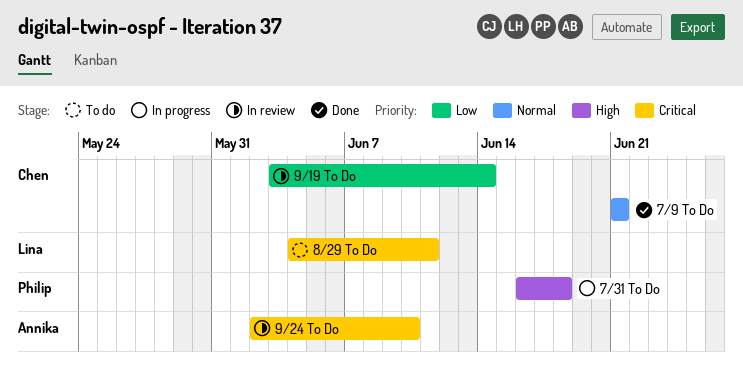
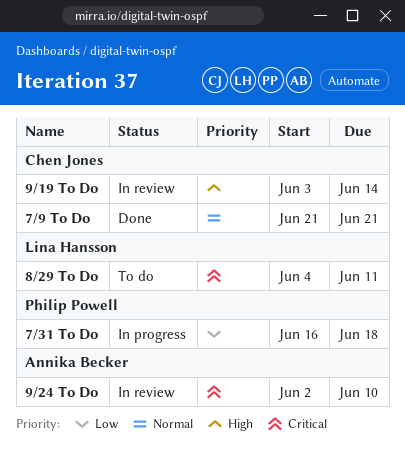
7/31 To Do, priority: High -> Low
9/19 To Do, priority: Low -> High

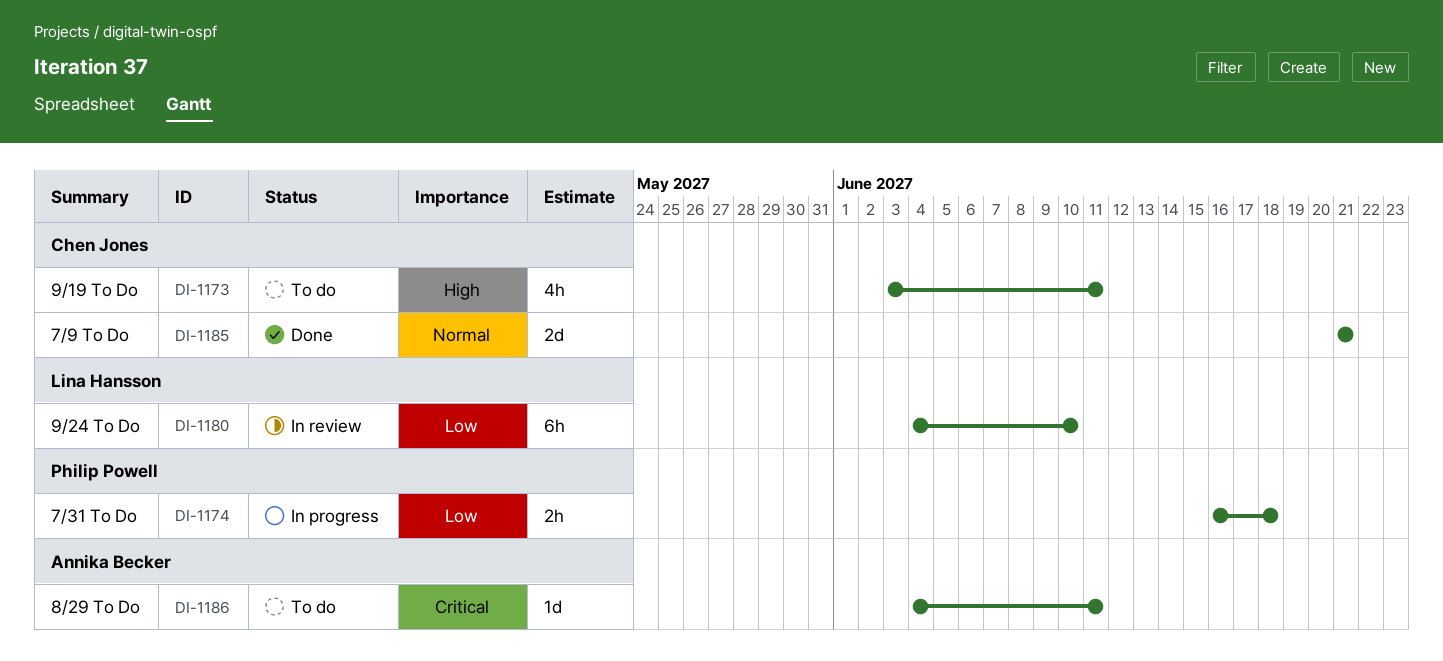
8/29 To Do, owner: Lina Hansson -> Annika Becker
9/19 To Do, status: In review -> To do
9/19 To Do, due: Jun 14 -> Jun 11
9/24 To Do, owner: Annika Becker -> Lina Hansson
9/24 To Do, priority: Critical -> Low
9/24 To Do, start: Jun 2 -> Jun 4

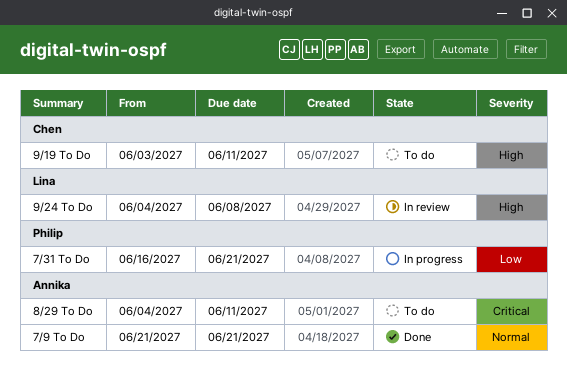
7/31 To Do, due: Jun 18 -> Jun 21
7/9 To Do, owner: Chen Jones -> Annika Becker
9/24 To Do, priority: Low -> High
9/24 To Do, due: Jun 10 -> Jun 8

